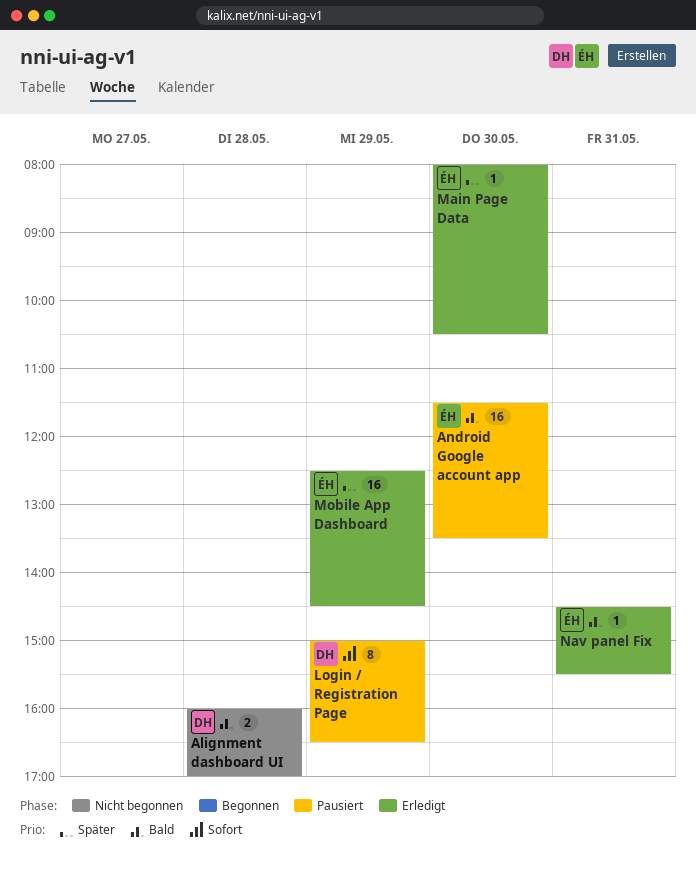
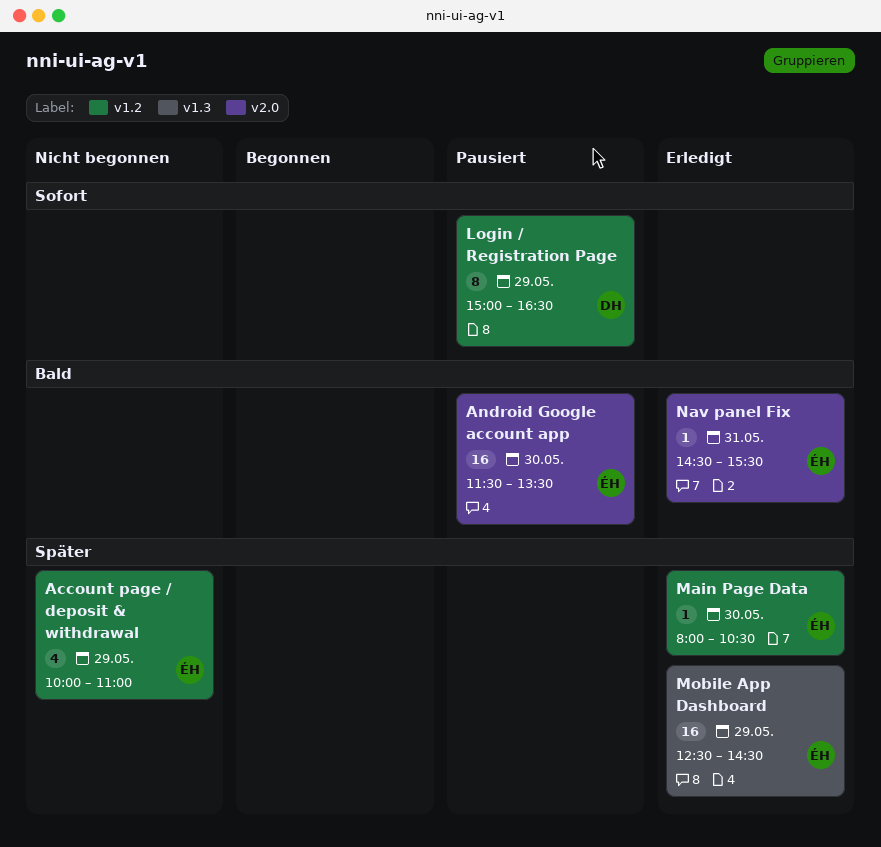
Account page / deposit & withdrawal: none -> present
Alignment dashboard UI: present -> none

